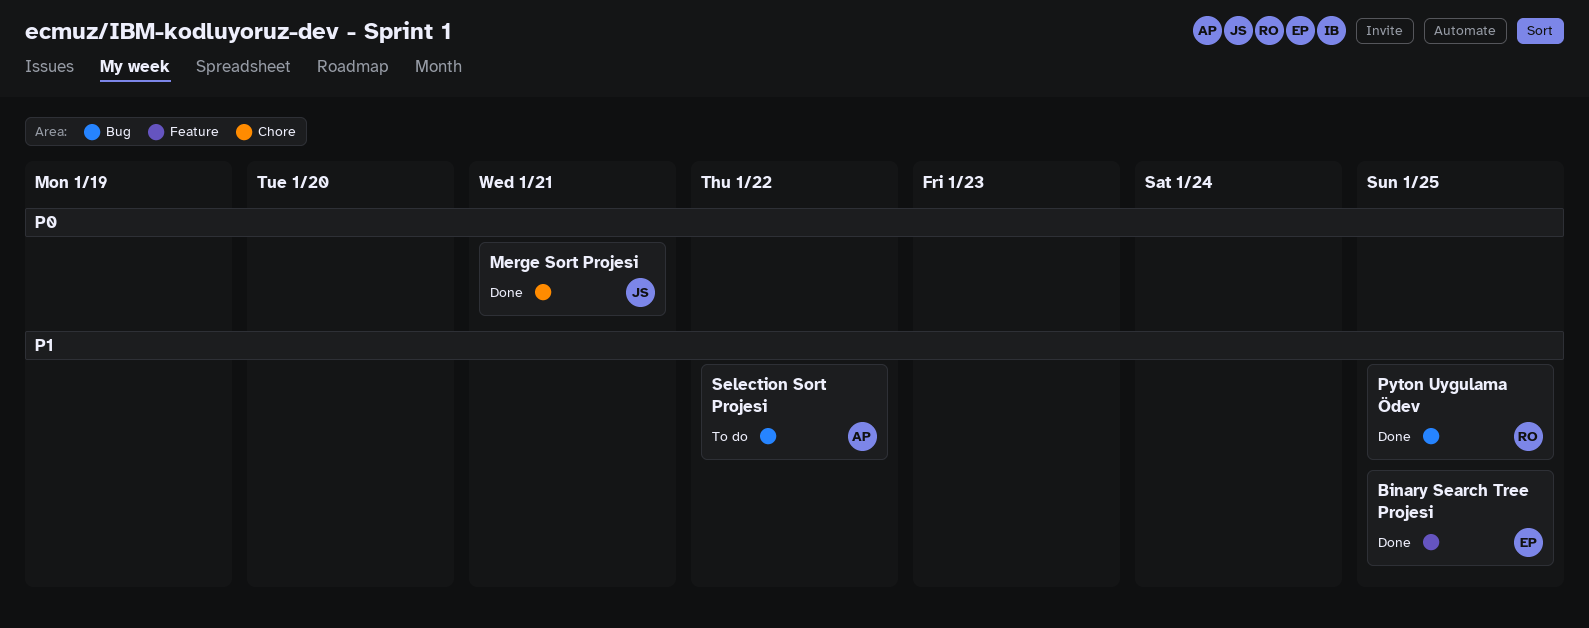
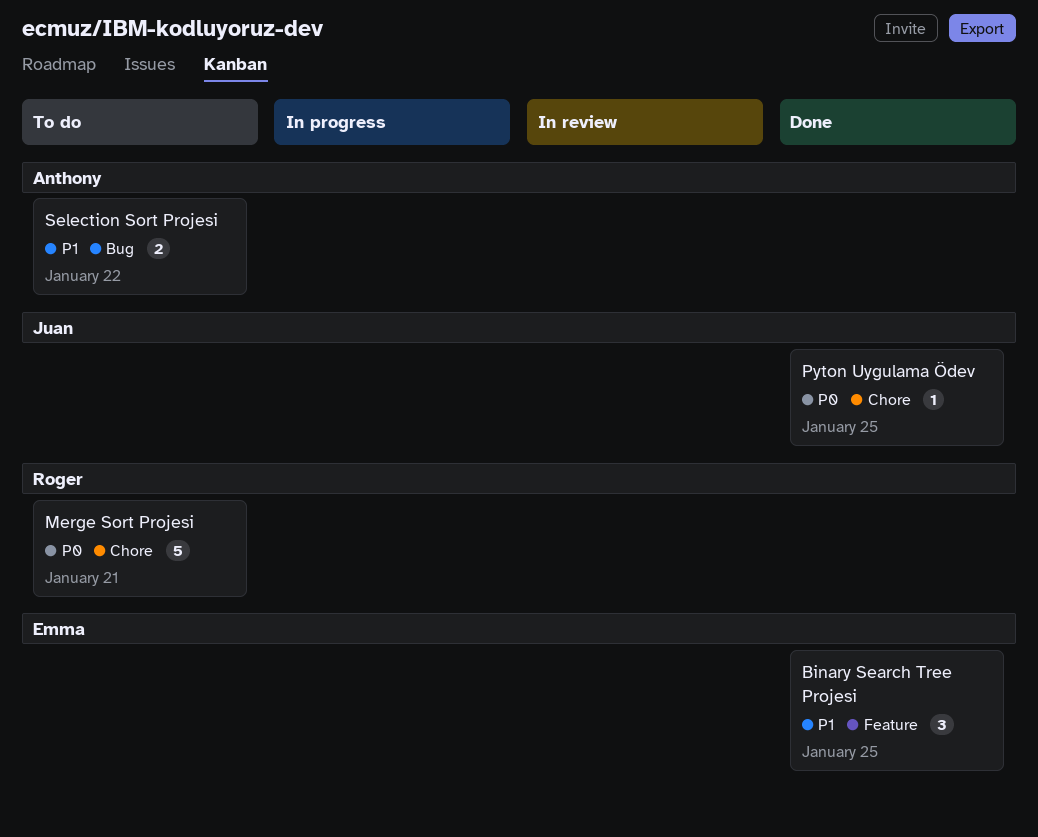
Merge Sort Projesi, status: Done -> To do
Merge Sort Projesi, owner: Juan -> Roger
Pyton Uygulama Ödev, owner: Roger -> Juan
Pyton Uygulama Ödev, priority: P1 -> P0
Pyton Uygulama Ödev, label: Bug -> Chore

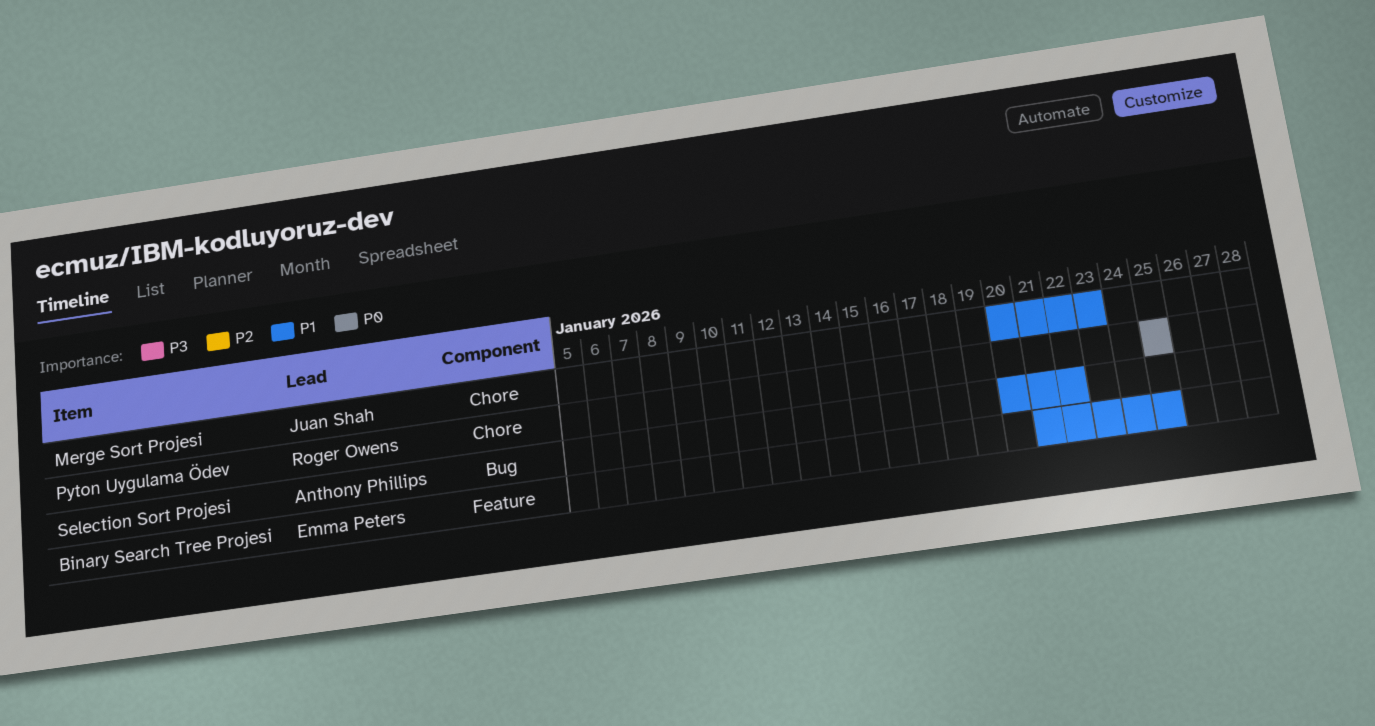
Merge Sort Projesi, owner: Roger Owens -> Juan Shah
Merge Sort Projesi, priority: P0 -> P1
Merge Sort Projesi, due: Jan 21 -> Jan 23
Pyton Uygulama Ödev, owner: Juan Shah -> Roger Owens

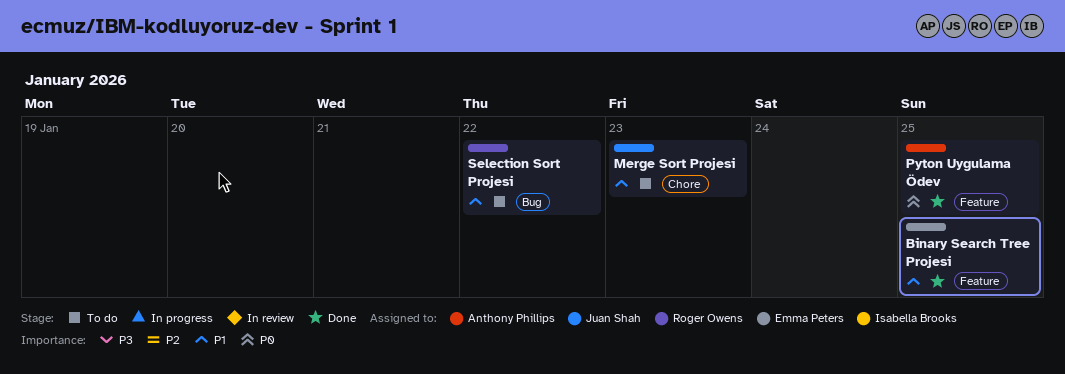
Pyton Uygulama Ödev, owner: Roger Owens -> Anthony Phillips
Pyton Uygulama Ödev, label: Chore -> Feature
Selection Sort Projesi, owner: Anthony Phillips -> Roger Owens

